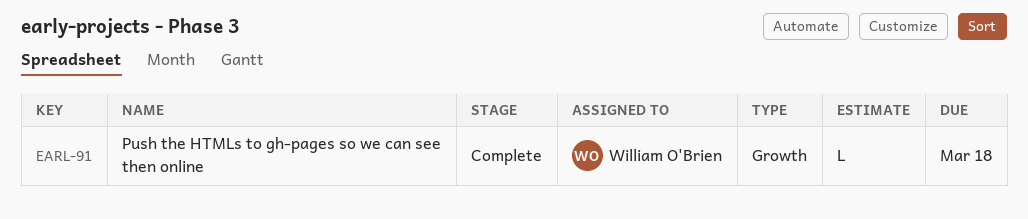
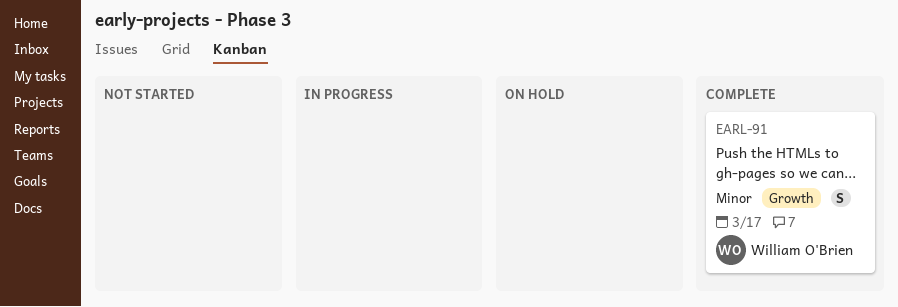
EARL-91, estimate: L -> S
EARL-91, due: Mar 18 -> Mar 17

